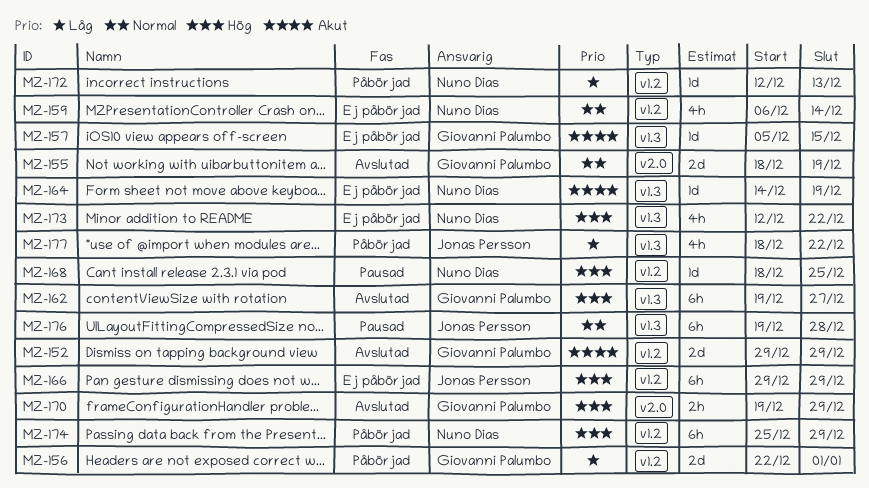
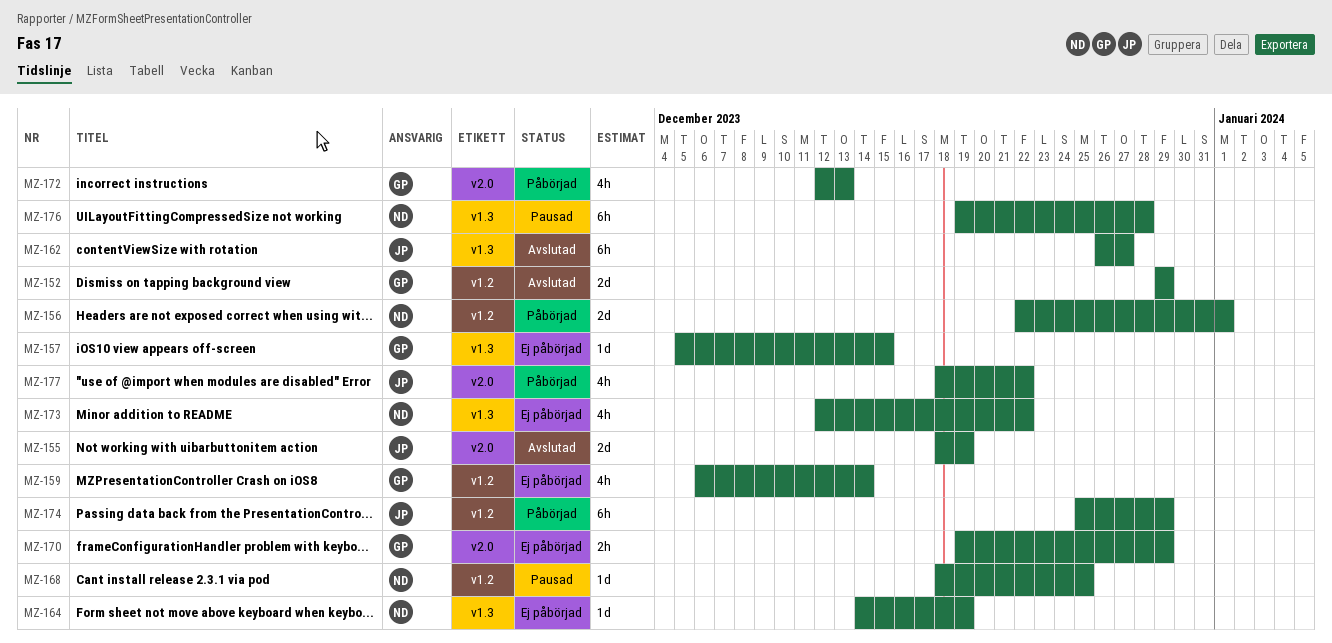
MZ-155, owner: Giovanni Palumbo -> Jonas Persson
MZ-156, owner: Giovanni Palumbo -> Nuno Dias
MZ-159, owner: Nuno Dias -> Giovanni Palumbo
MZ-162, owner: Giovanni Palumbo -> Jonas Persson
MZ-162, start: Dec 19 -> Dec 26
MZ-166: present -> none
MZ-170, status: Avslutad -> Ej påbörjad
MZ-172, owner: Nuno Dias -> Giovanni Palumbo
MZ-172, label: v1.2 -> v2.0
MZ-172, estimate: 1d -> 4h
MZ-174, owner: Nuno Dias -> Jonas Persson
MZ-176, owner: Jonas Persson -> Nuno Dias
MZ-177, label: v1.3 -> v2.0

